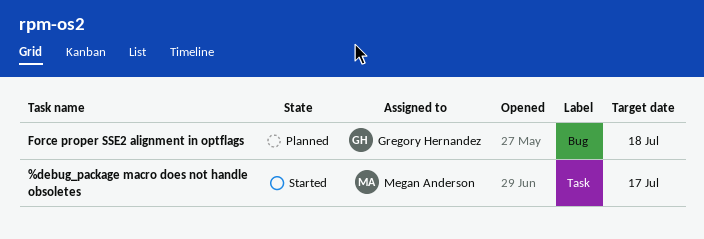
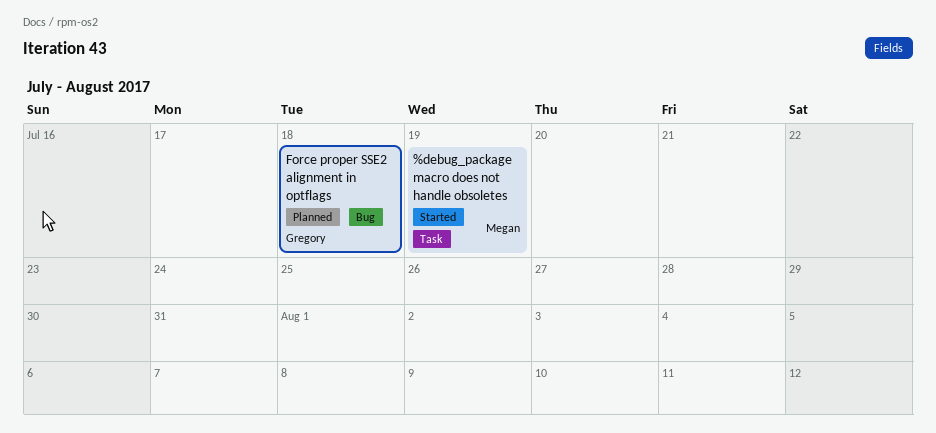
%debug_package macro does not handle obsoletes, due: Jul 17 -> Jul 19

